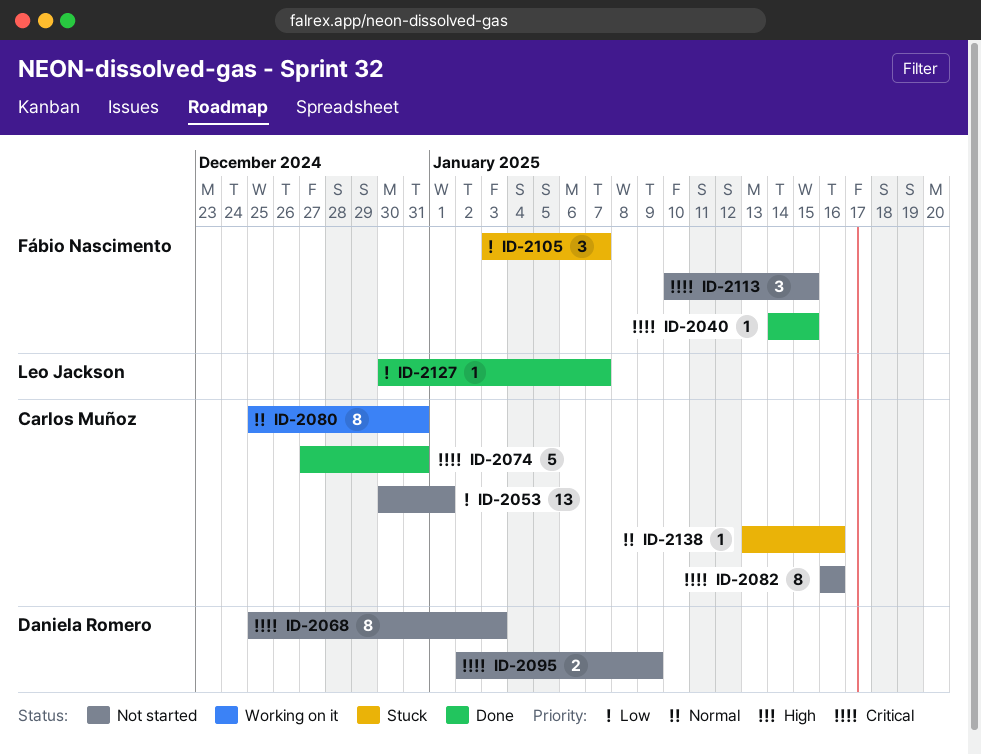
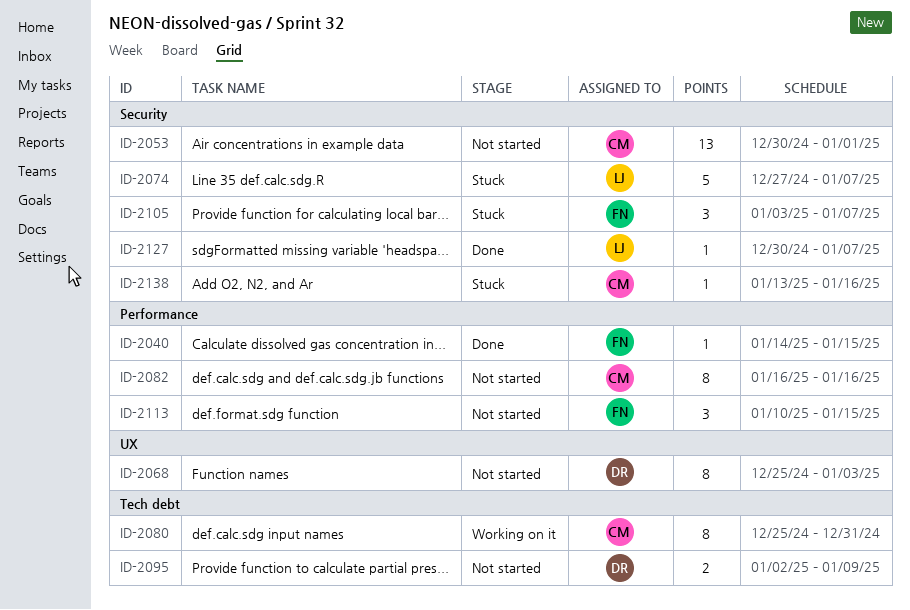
ID-2074, status: Done -> Stuck
ID-2074, owner: Carlos Muñoz -> Leo Jackson
ID-2074, due: Dec 31 -> Jan 7

